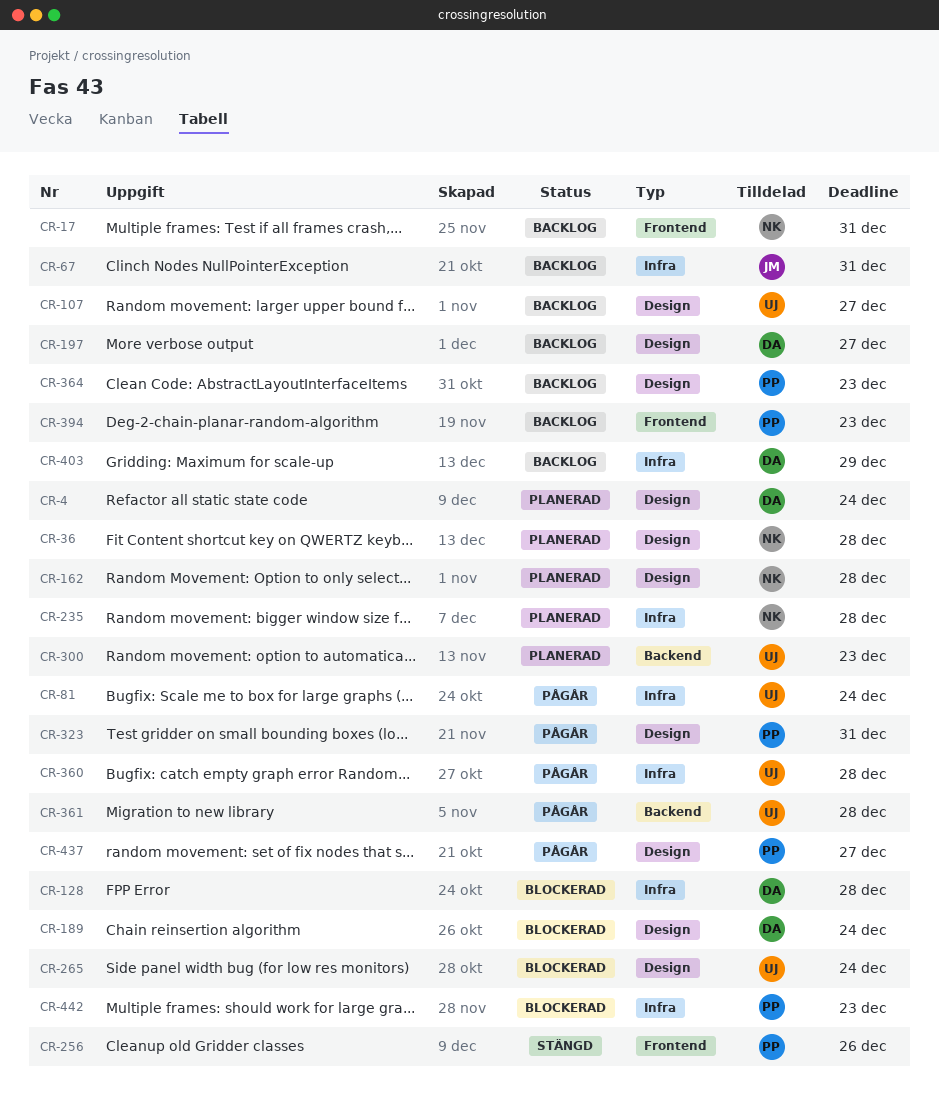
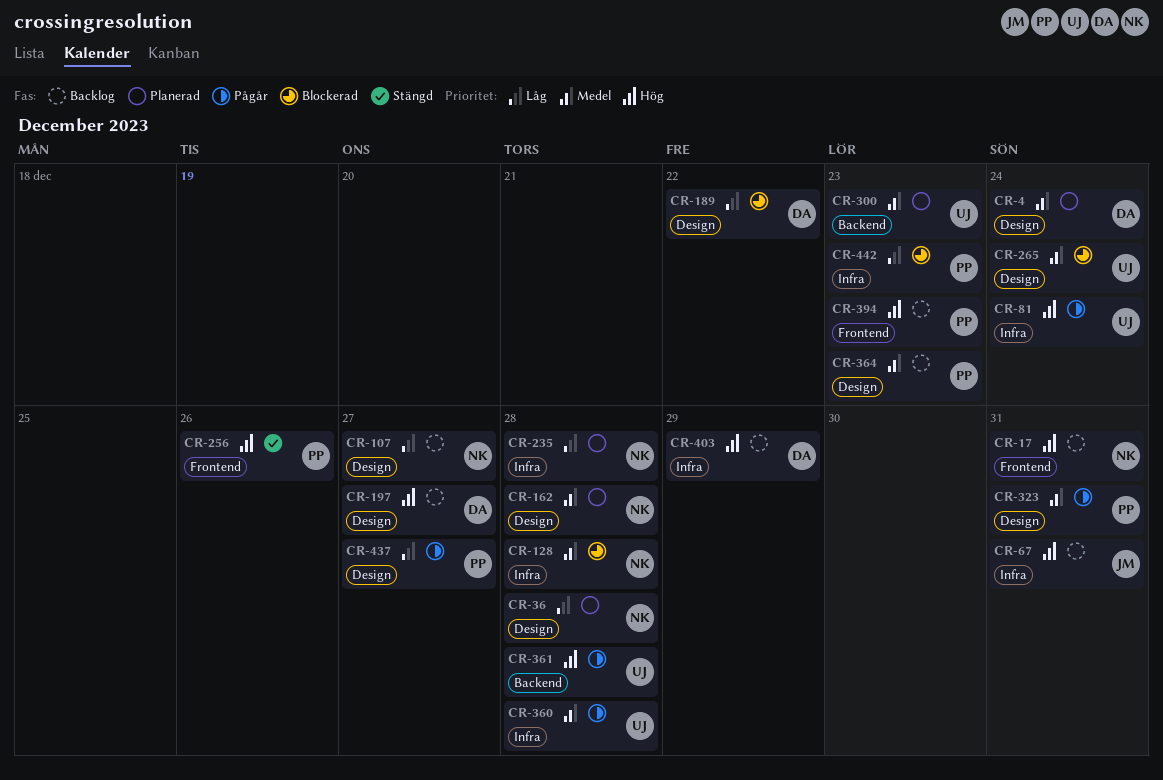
CR-107, owner: UJ -> NK
CR-128, owner: DA -> NK
CR-189, due: Dec 24 -> Dec 22

